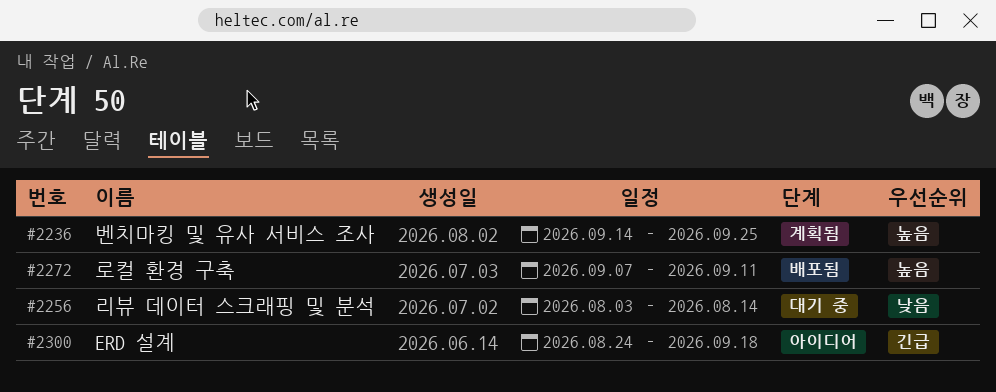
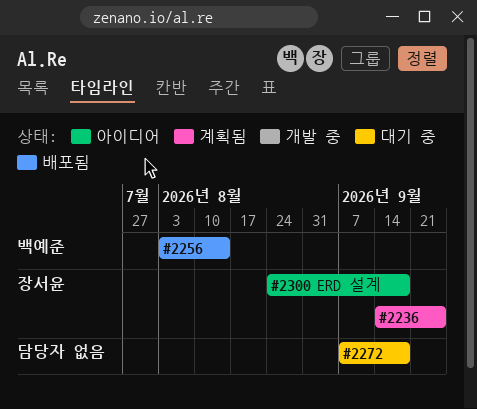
#2256, status: 대기 중 -> 배포됨
#2272, status: 배포됨 -> 대기 중
#2272, due: Sep 11 -> Sep 18

